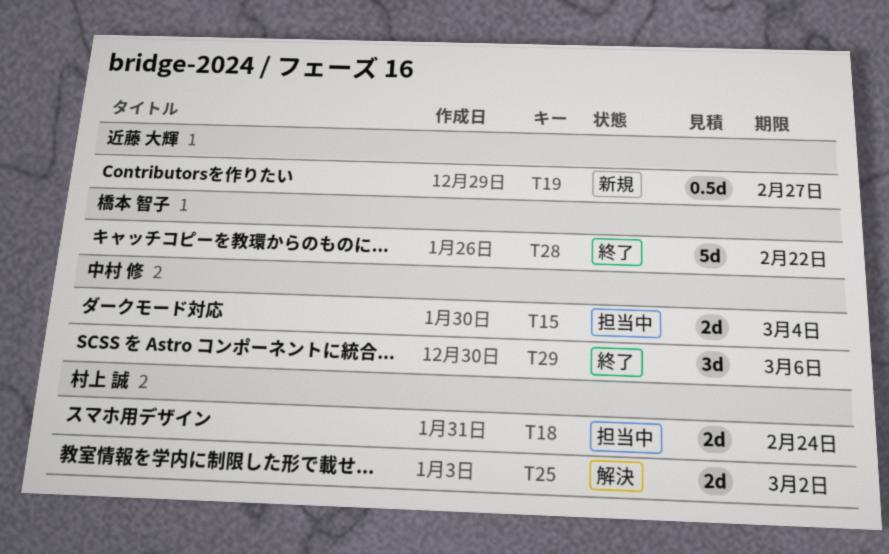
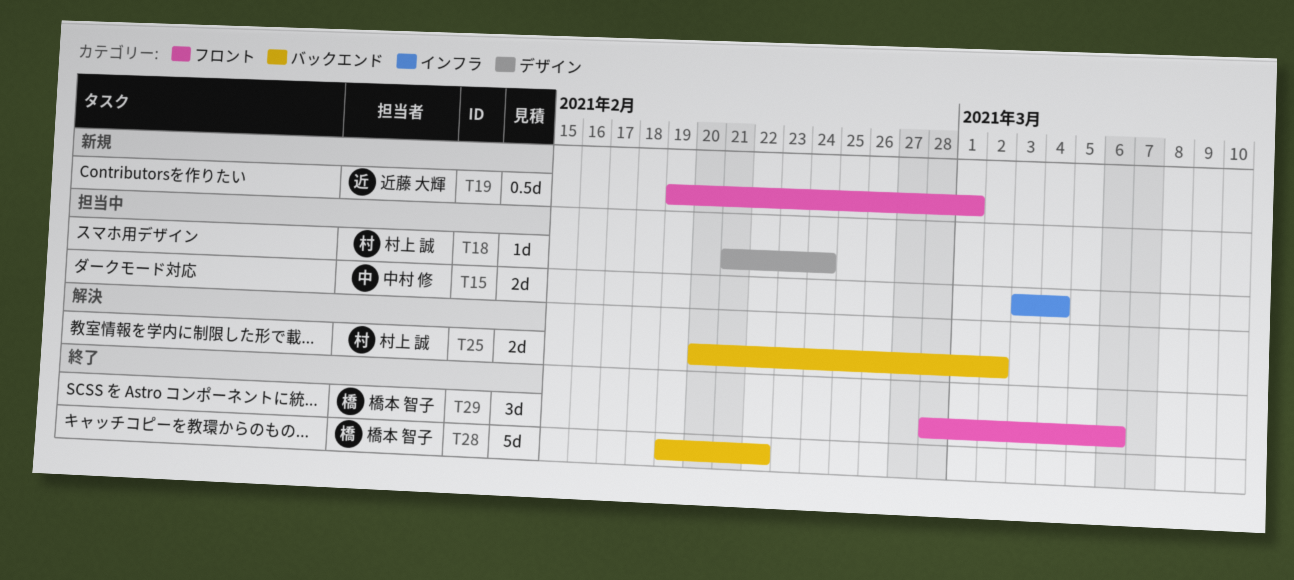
T18, estimate: 2d -> 1d
T19, due: Feb 27 -> Mar 1
T29, owner: 中村 修 -> 橋本 智子

